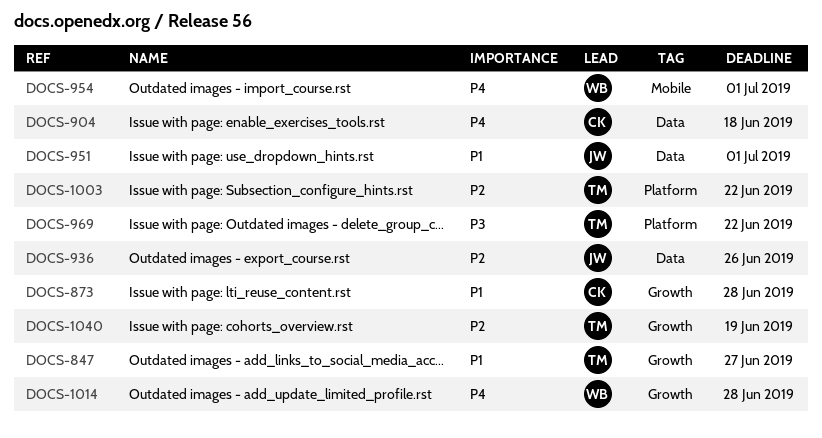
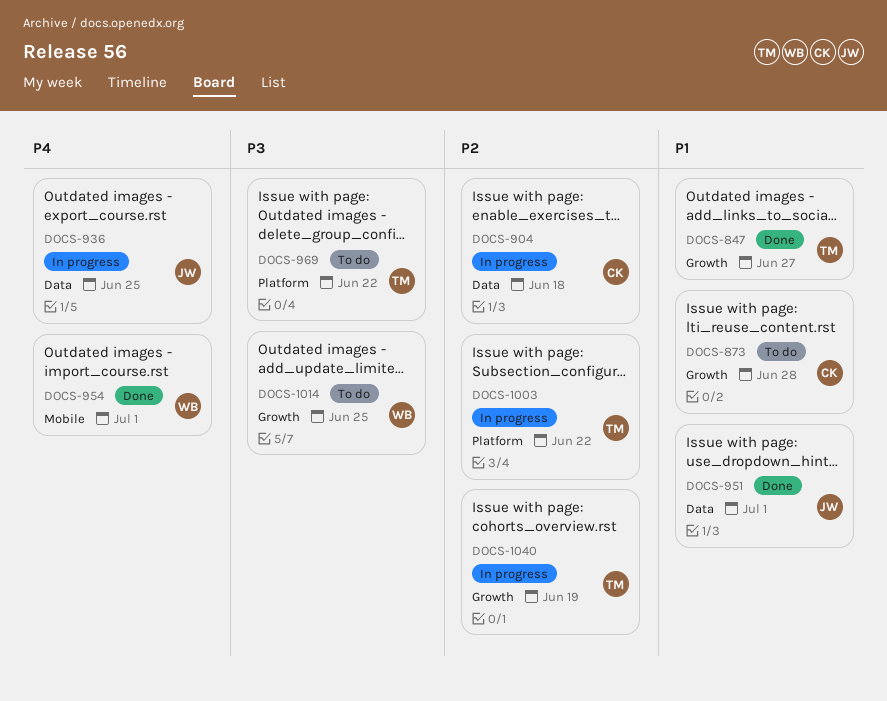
DOCS-904, priority: P4 -> P2
DOCS-936, priority: P2 -> P4
DOCS-936, due: Jun 26 -> Jun 25
DOCS-1014, priority: P4 -> P3
DOCS-1014, due: Jun 28 -> Jun 25

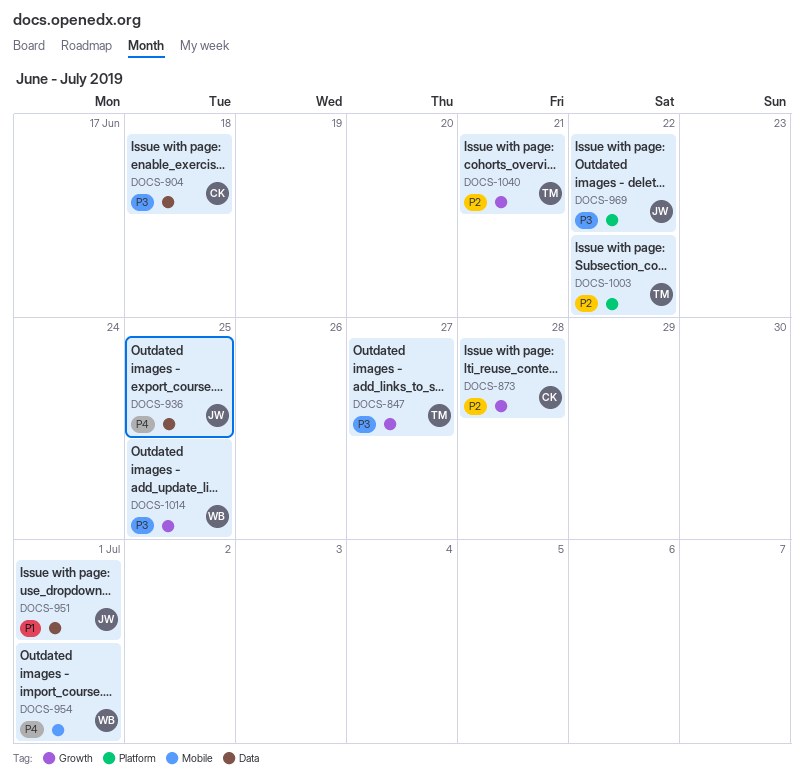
DOCS-847, priority: P1 -> P3
DOCS-873, priority: P1 -> P2
DOCS-904, priority: P2 -> P3
DOCS-969, owner: TM -> JW
DOCS-1040, due: Jun 19 -> Jun 21

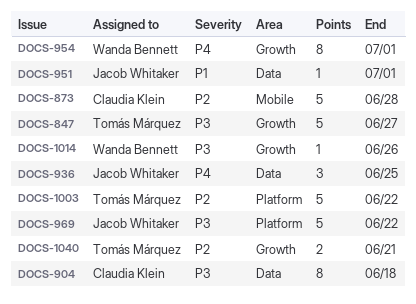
DOCS-873, label: Growth -> Mobile
DOCS-954, label: Mobile -> Growth
DOCS-1014, due: Jun 25 -> Jun 26

